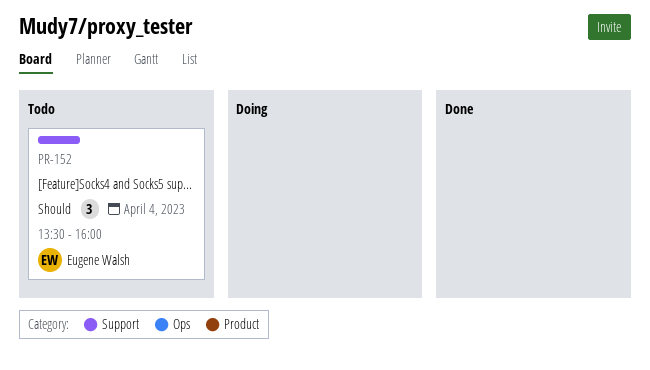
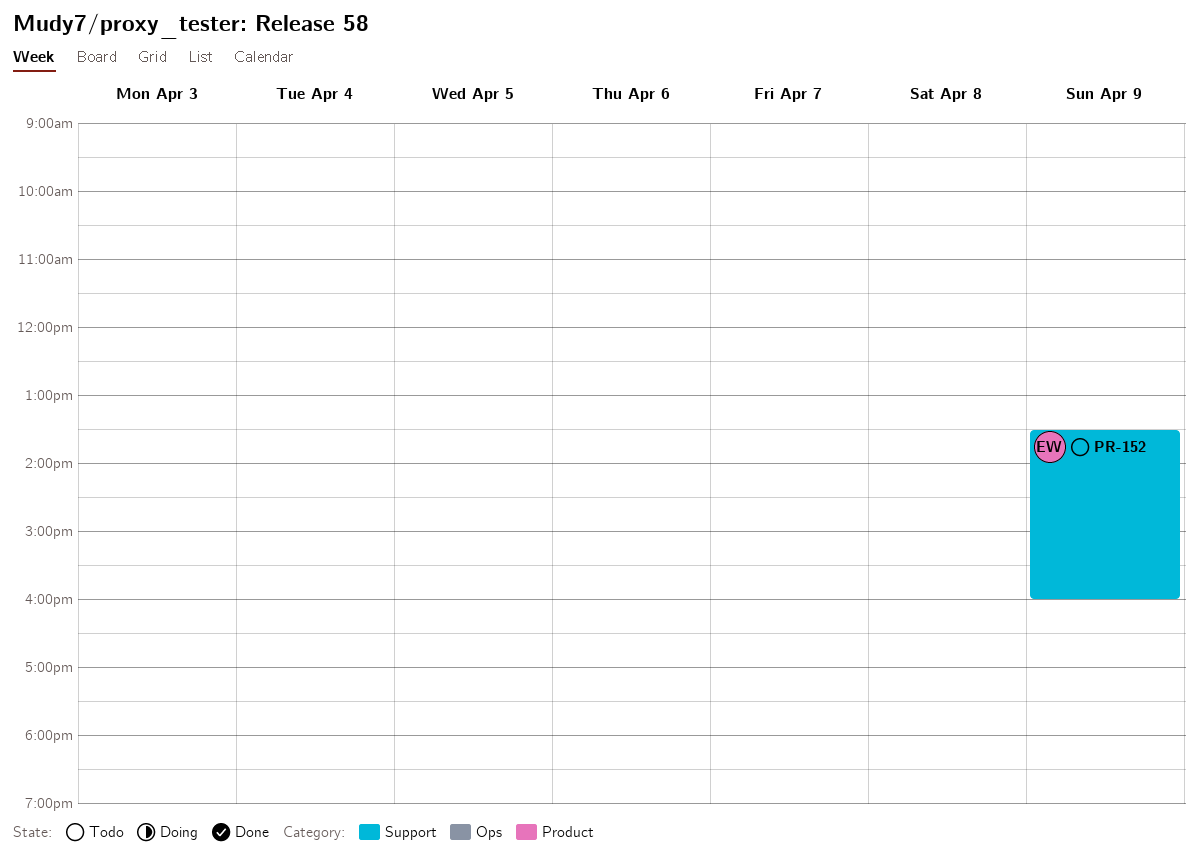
PR-152, day: Apr 4 -> Apr 9

